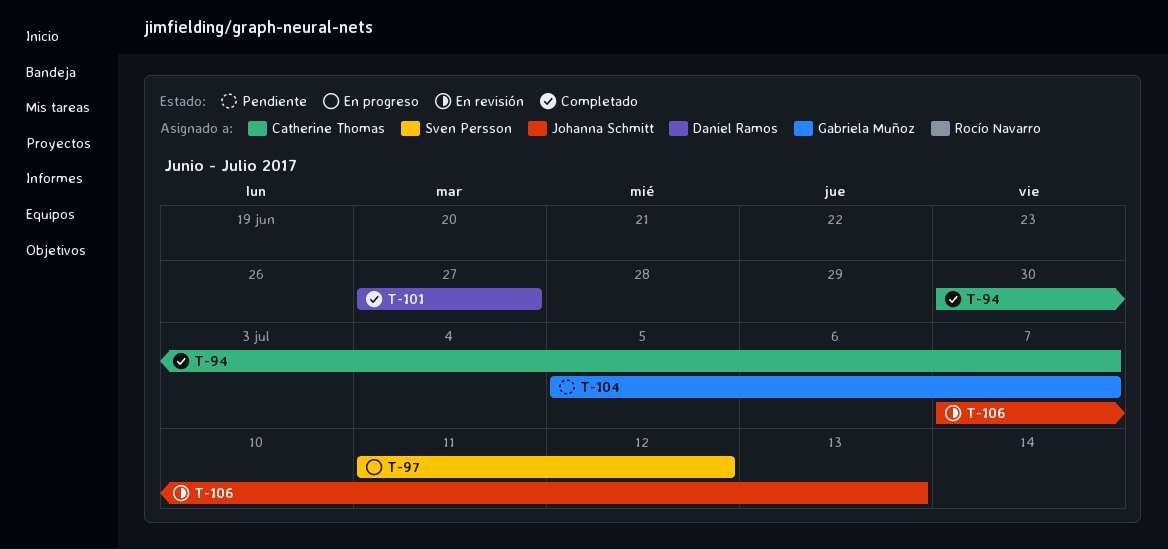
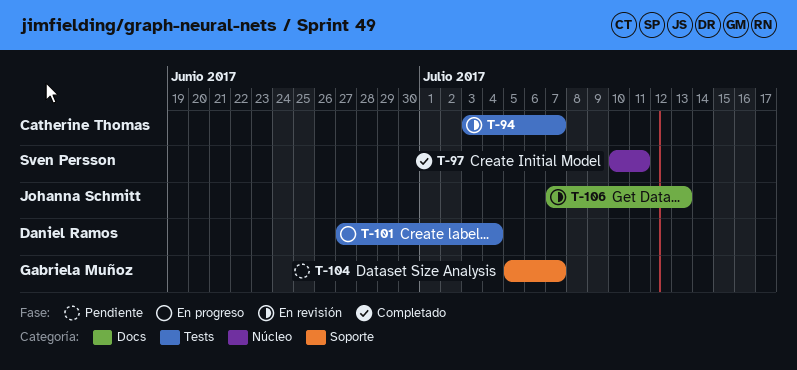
T-94, status: Completado -> En revisión
T-94, start: Jun 30 -> Jul 3
T-97, status: En progreso -> Completado
T-97, start: Jul 11 -> Jul 10
T-97, due: Jul 12 -> Jul 11
T-101, status: Completado -> En progreso
T-101, due: Jun 27 -> Jul 4

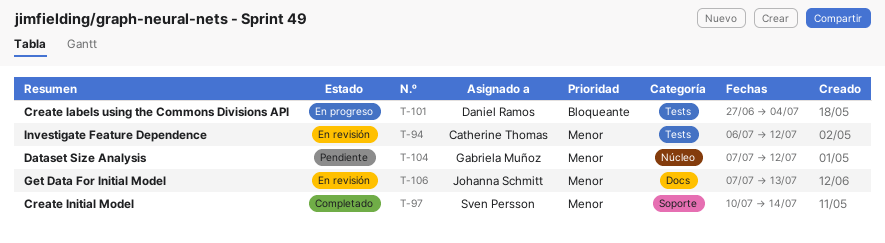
T-94, start: Jul 3 -> Jul 6
T-94, due: Jul 7 -> Jul 12
T-97, label: Núcleo -> Soporte
T-97, due: Jul 11 -> Jul 14
T-104, label: Soporte -> Núcleo
T-104, start: Jul 5 -> Jul 7
T-104, due: Jul 7 -> Jul 12

